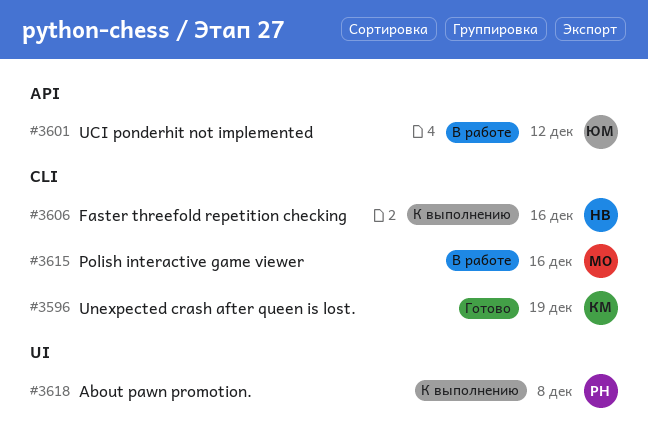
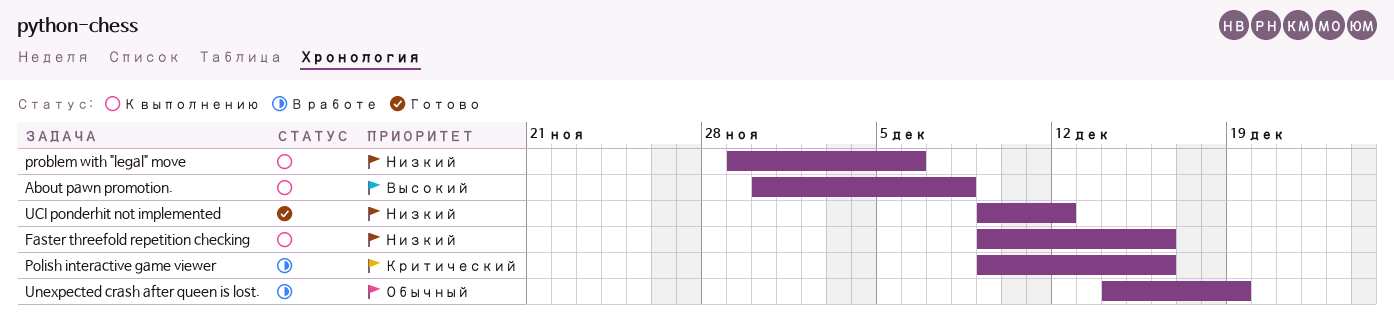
problem with "legal" move: none -> present
UCI ponderhit not implemented, status: В работе -> Готово
Unexpected crash after queen is lost., status: Готово -> В работе

